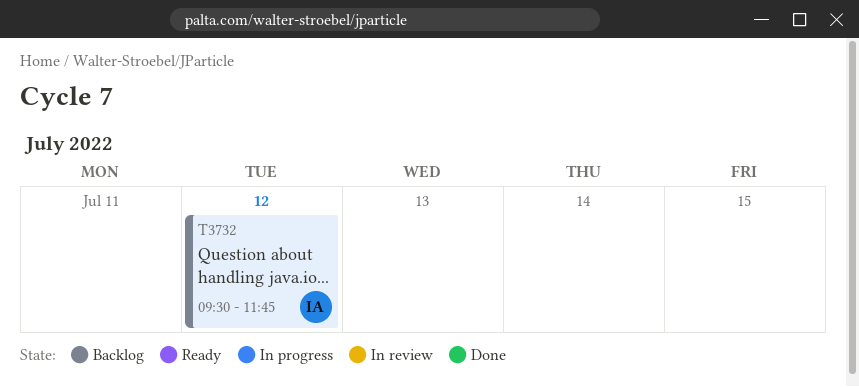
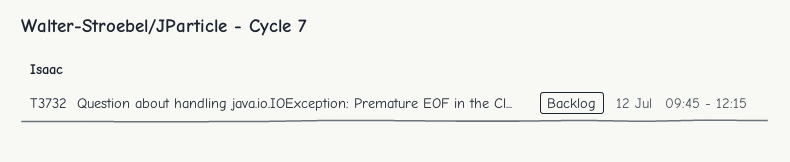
T3732, begins: 09:30 -> 09:45
T3732, ends: 11:45 -> 12:15

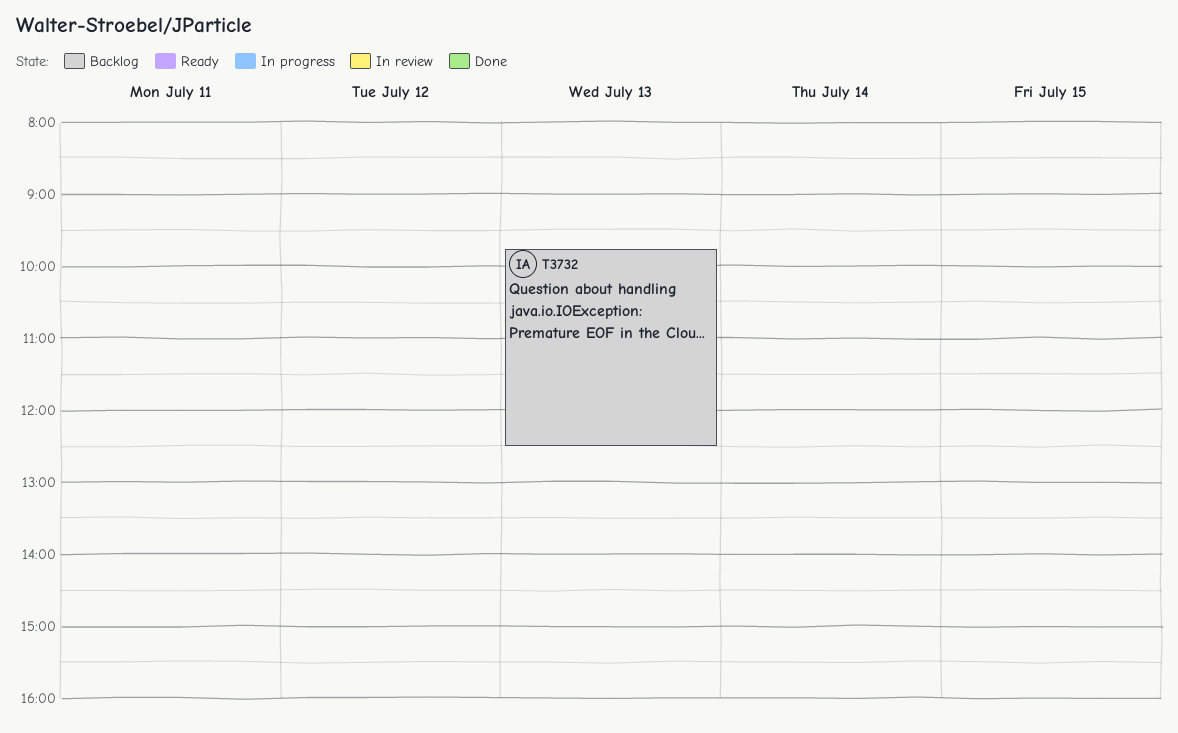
T3732, day: Jul 12 -> Jul 13
T3732, ends: 12:15 -> 12:30

